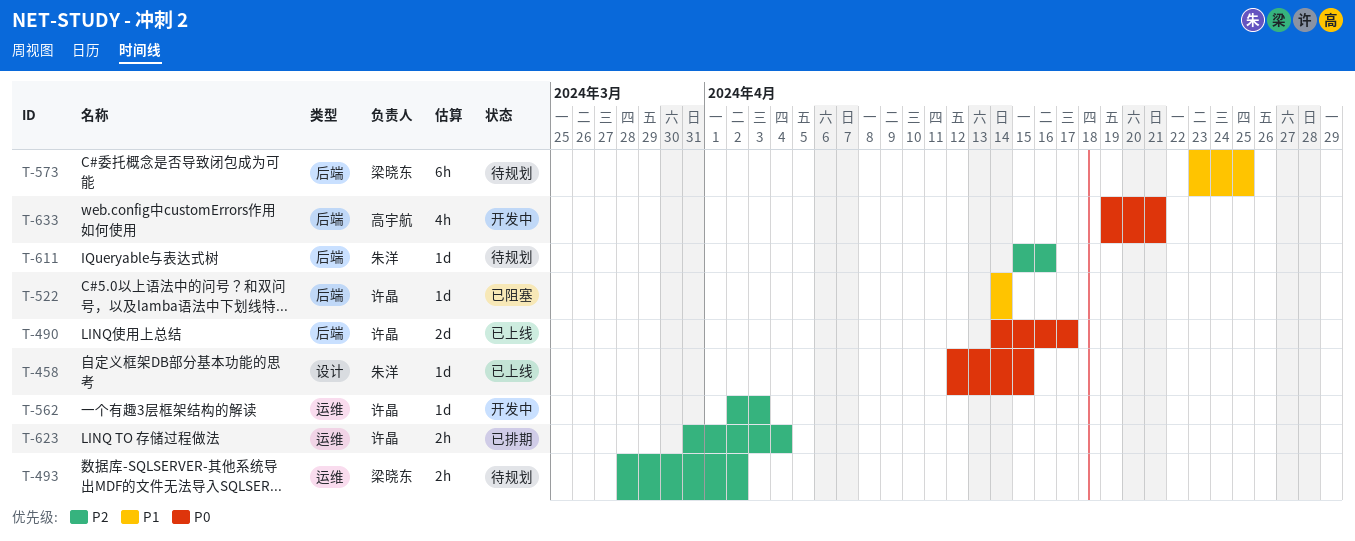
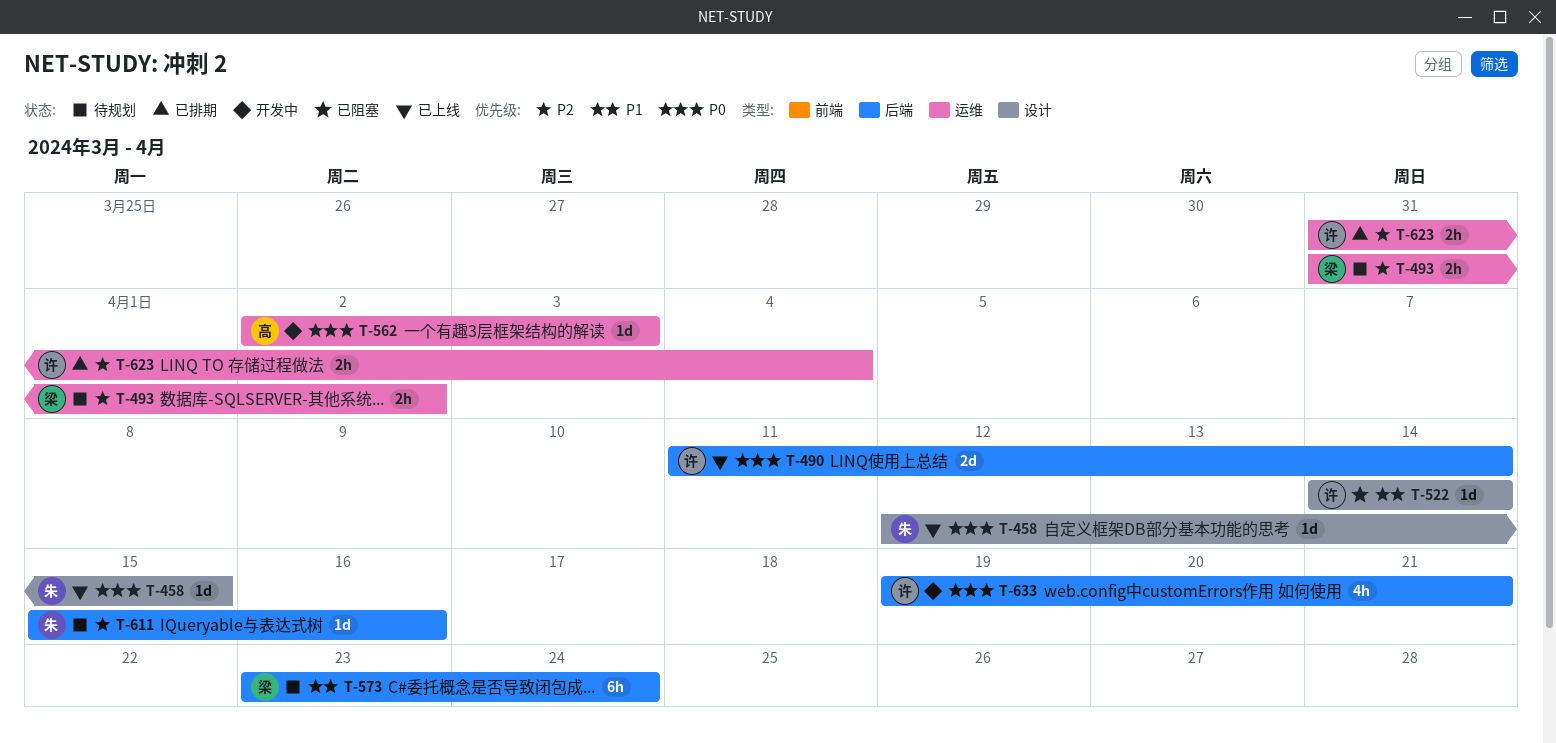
T-490, start: Apr 14 -> Apr 11
T-490, due: Apr 17 -> Apr 14
T-493, start: Mar 28 -> Mar 31
T-522, label: 后端 -> 设计
T-562, owner: 许晶 -> 高宇航
T-562, priority: P2 -> P0
T-573, due: Apr 25 -> Apr 24
T-633, owner: 高宇航 -> 许晶

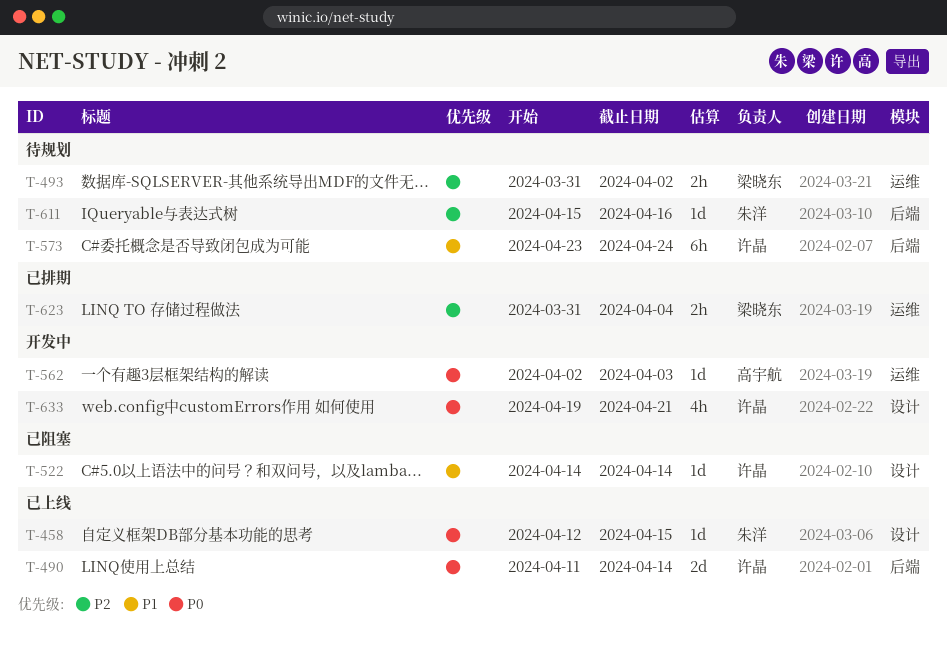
T-573, owner: 梁晓东 -> 许晶
T-623, owner: 许晶 -> 梁晓东
T-633, label: 后端 -> 设计

